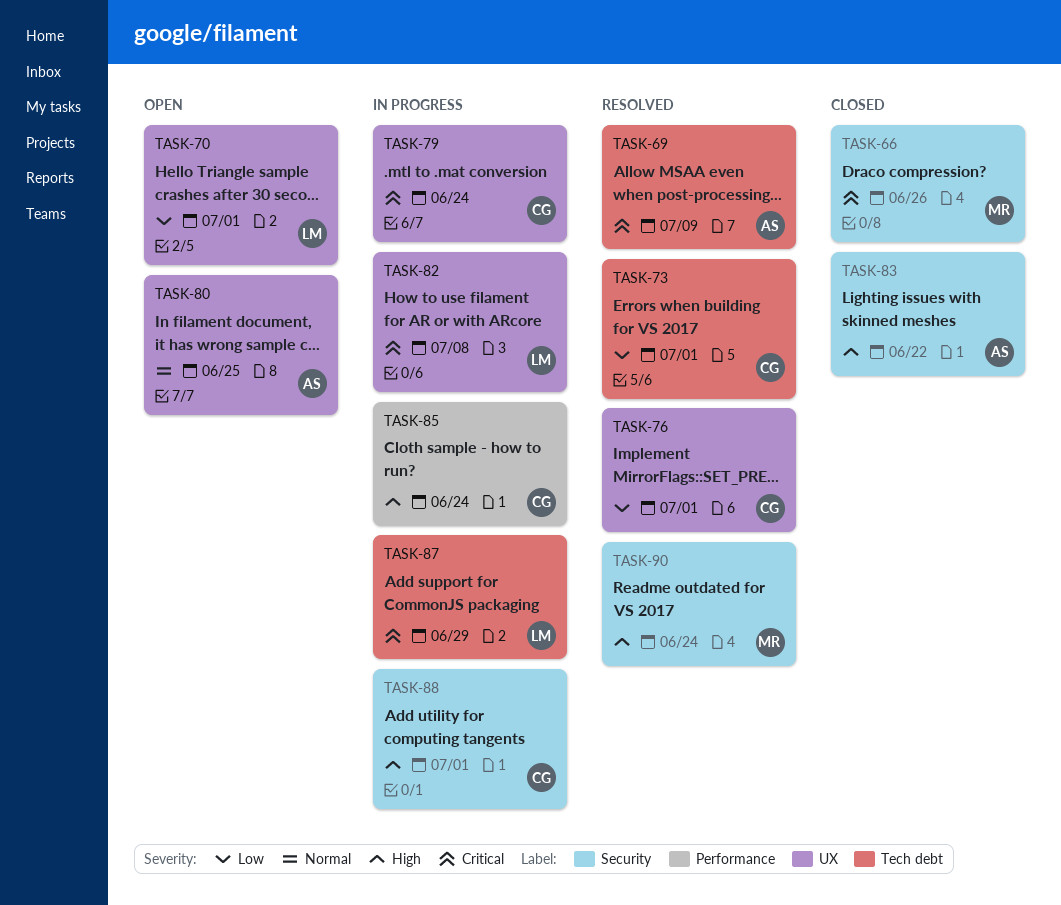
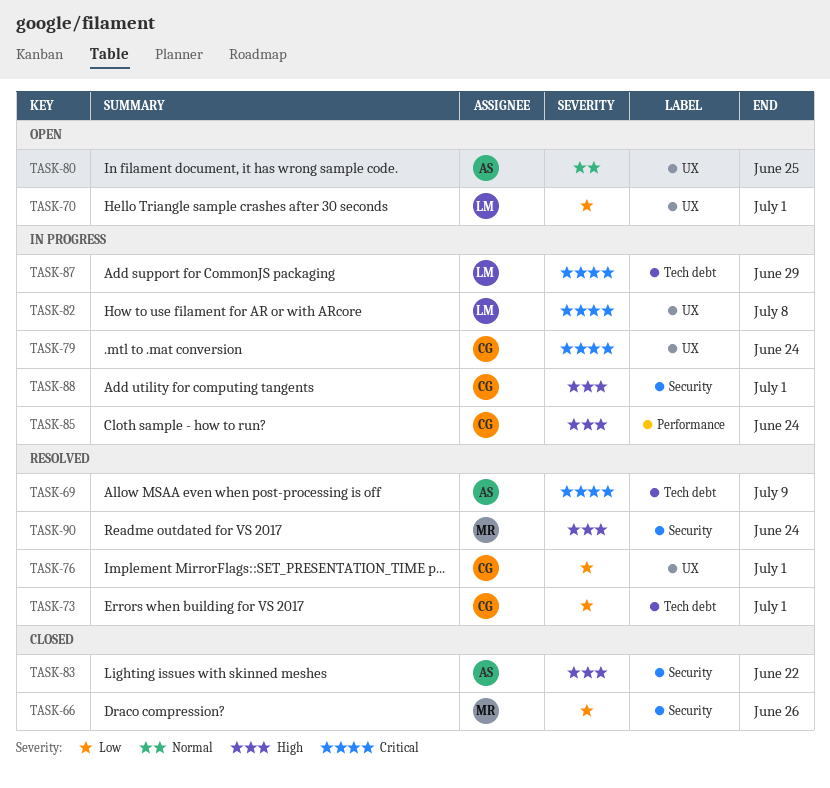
TASK-66, priority: Critical -> Low

